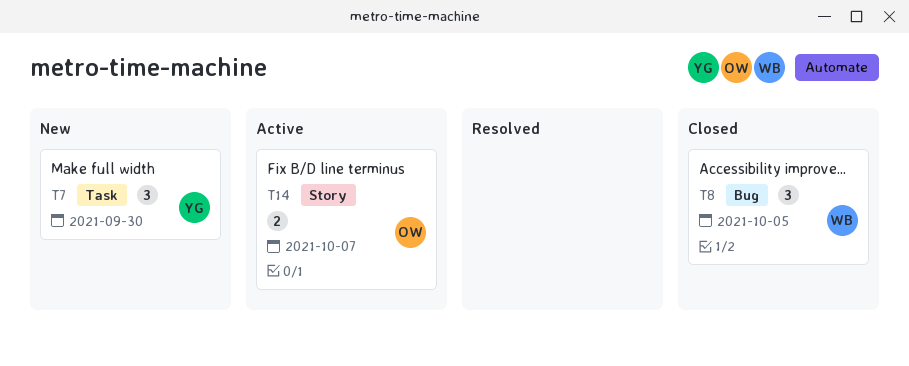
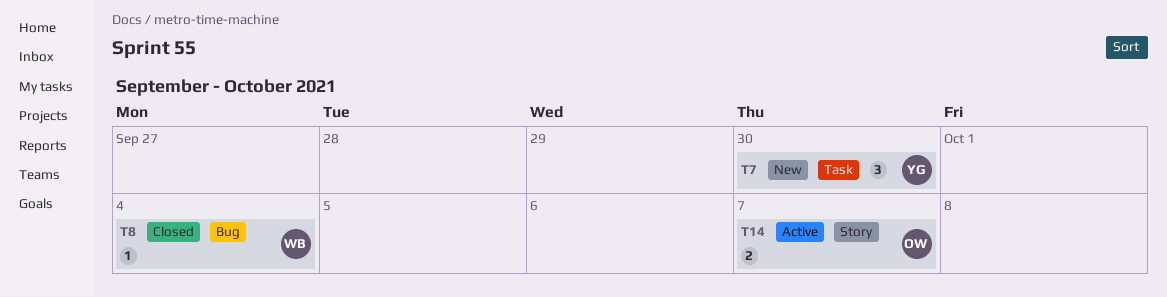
T8, estimate: 3 -> 1
T8, due: Oct 5 -> Oct 4

